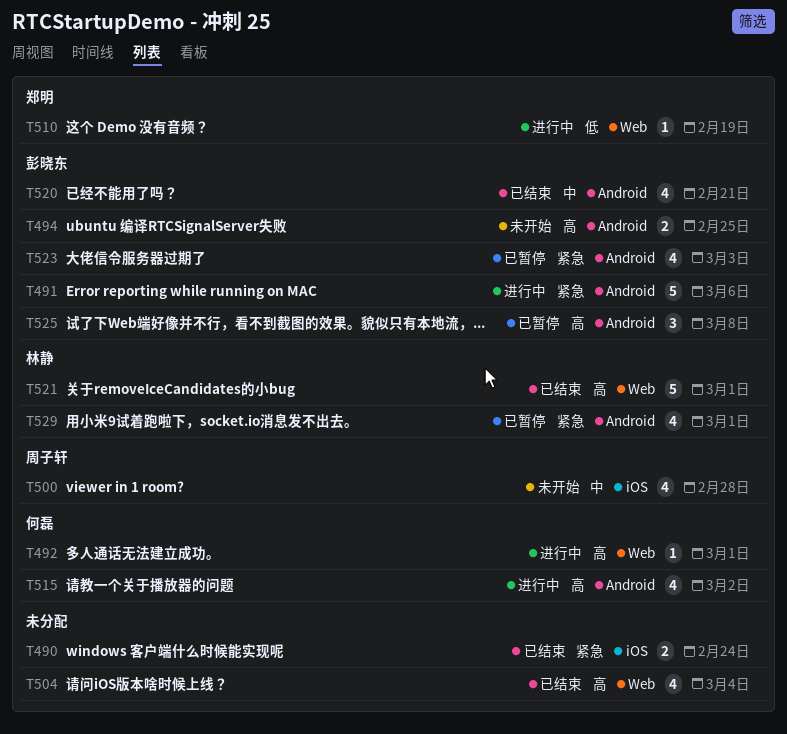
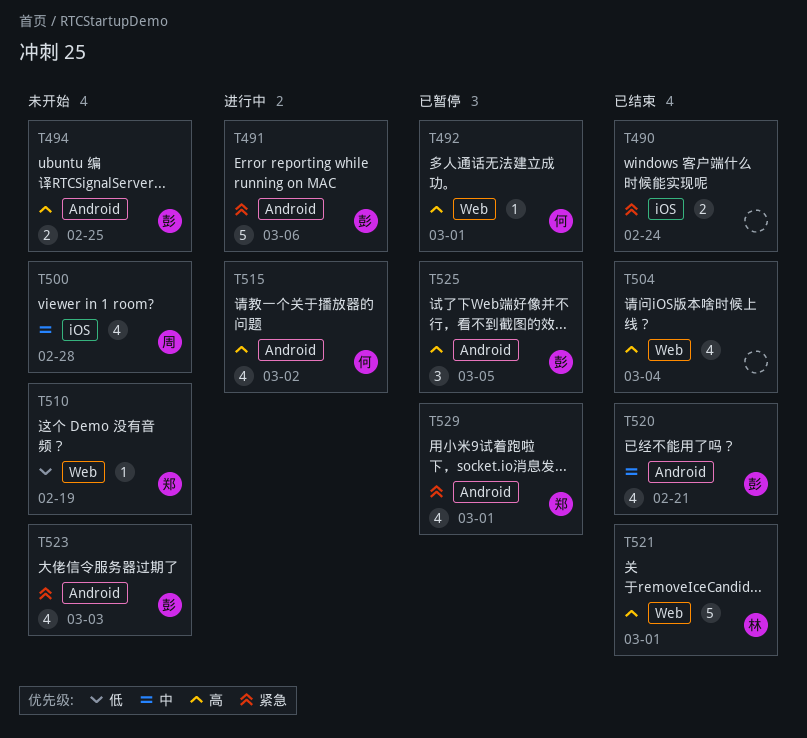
T492, status: 进行中 -> 已暂停
T510, status: 进行中 -> 未开始
T523, status: 已暂停 -> 未开始
T525, due: Mar 8 -> Mar 5
T529, owner: 林静 -> 郑明

